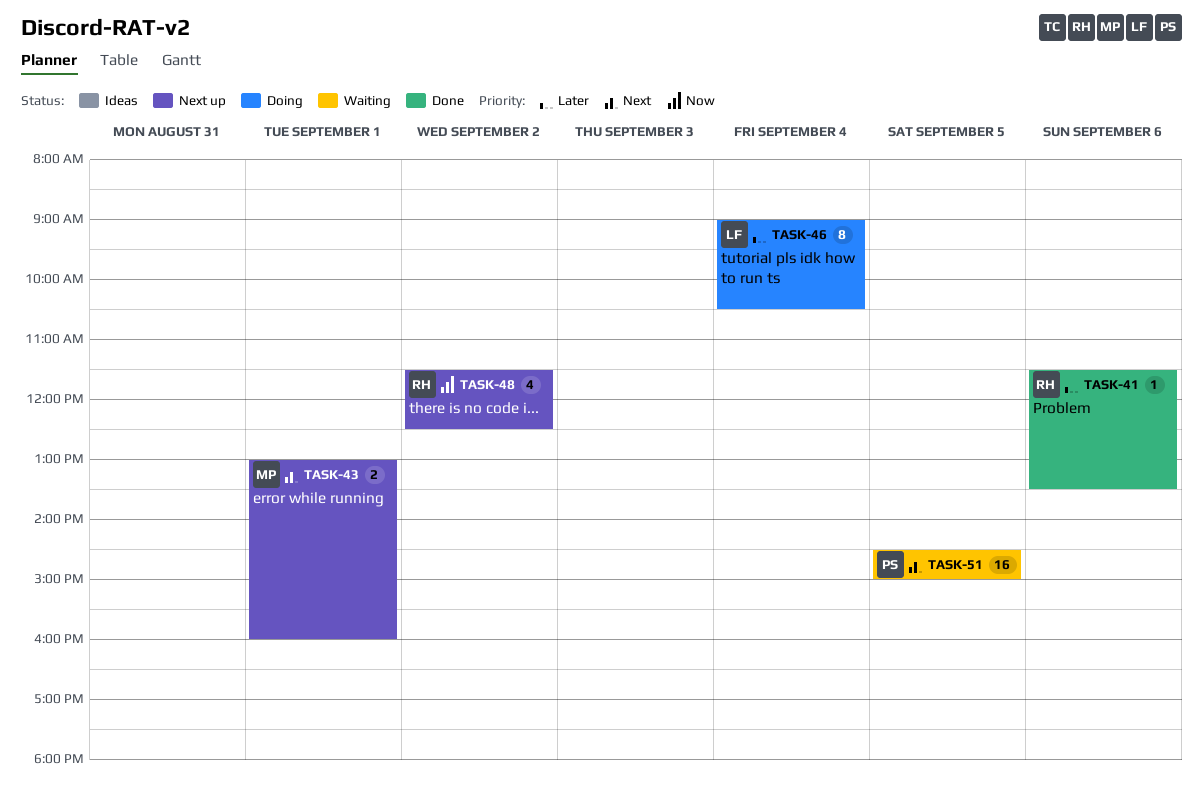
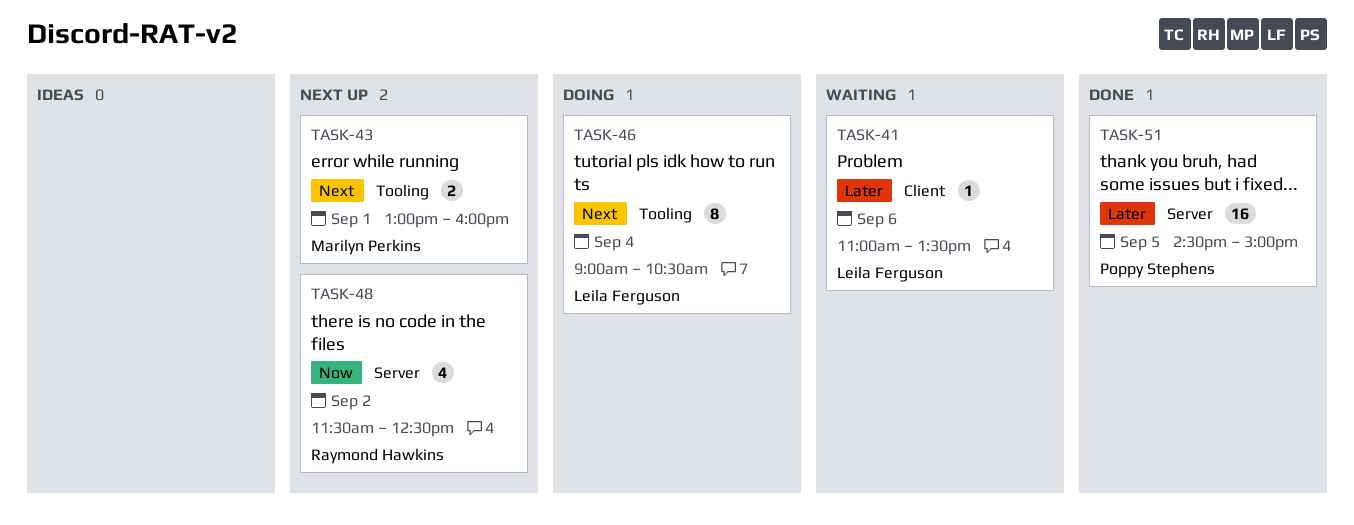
TASK-41, status: Done -> Waiting
TASK-41, owner: Raymond Hawkins -> Leila Ferguson
TASK-41, begins: 11:30 -> 11:00
TASK-46, priority: Later -> Next
TASK-51, status: Waiting -> Done
TASK-51, priority: Next -> Later

